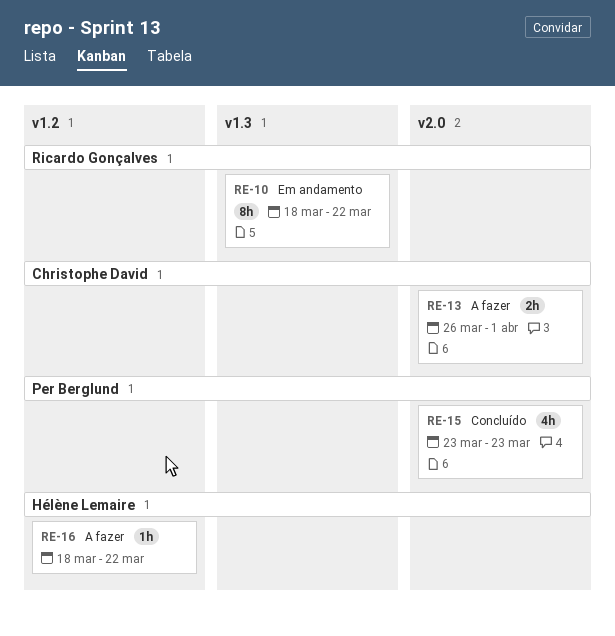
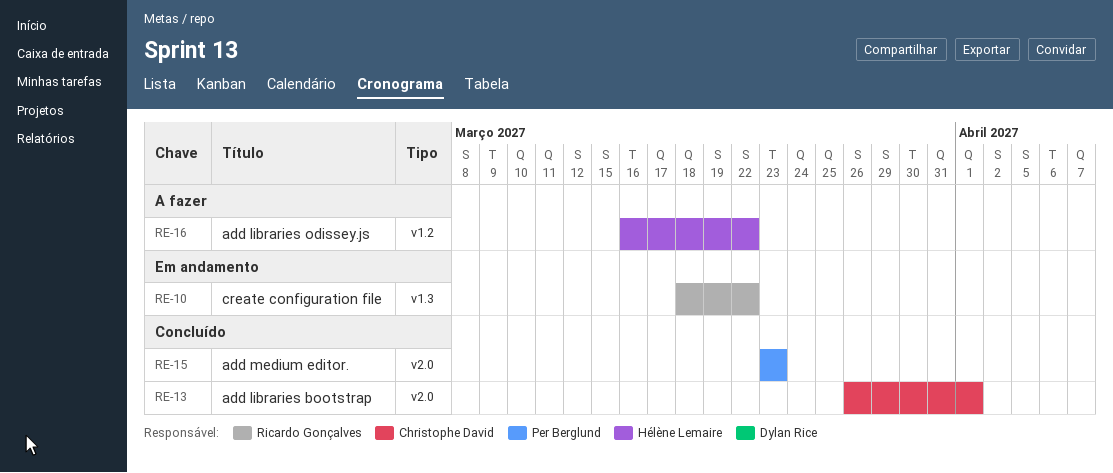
RE-13, status: A fazer -> Concluído
RE-16, start: Mar 18 -> Mar 16

